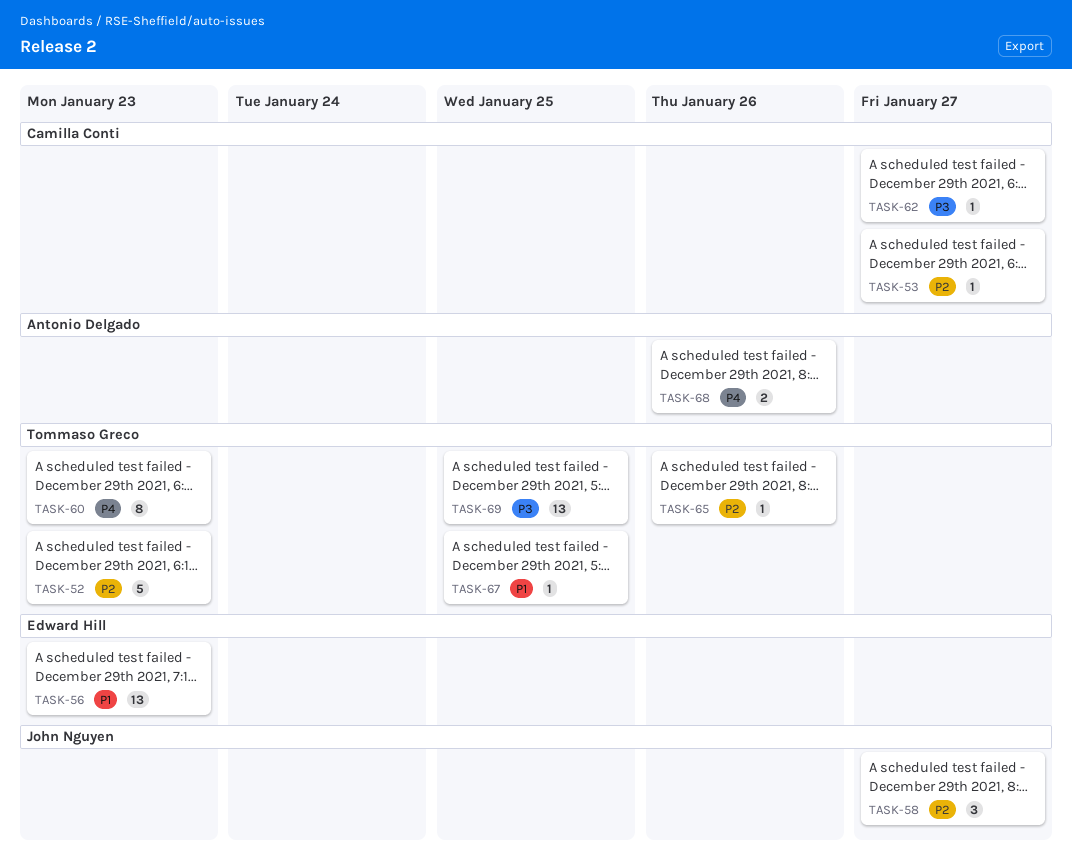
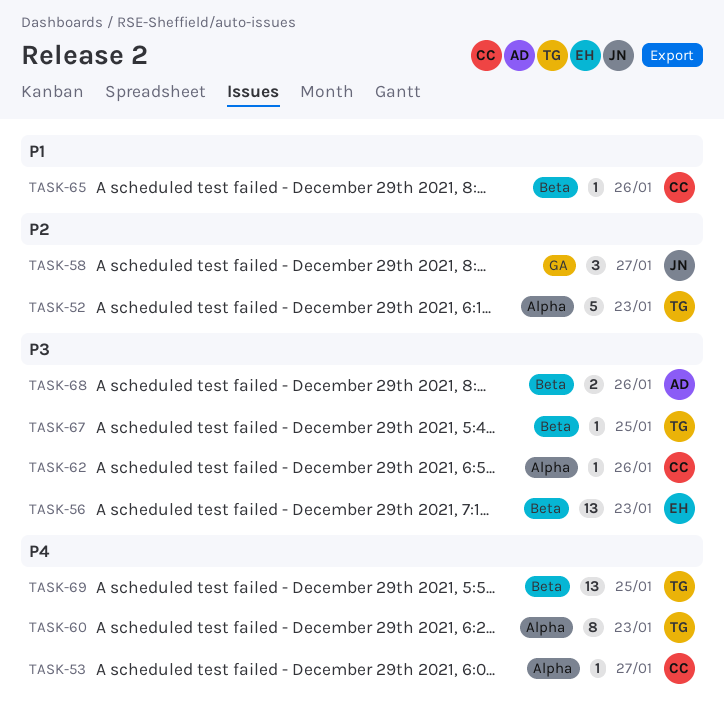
TASK-53, priority: P2 -> P4
TASK-56, priority: P1 -> P3
TASK-62, due: Jan 27 -> Jan 26
TASK-65, owner: Tommaso Greco -> Camilla Conti
TASK-65, priority: P2 -> P1
TASK-67, priority: P1 -> P3
TASK-68, priority: P4 -> P3
TASK-69, priority: P3 -> P4

